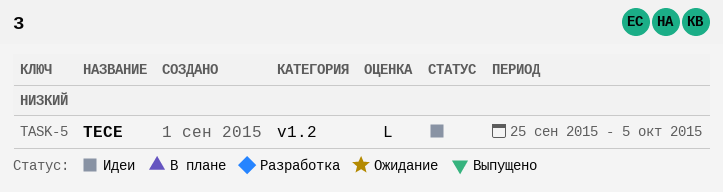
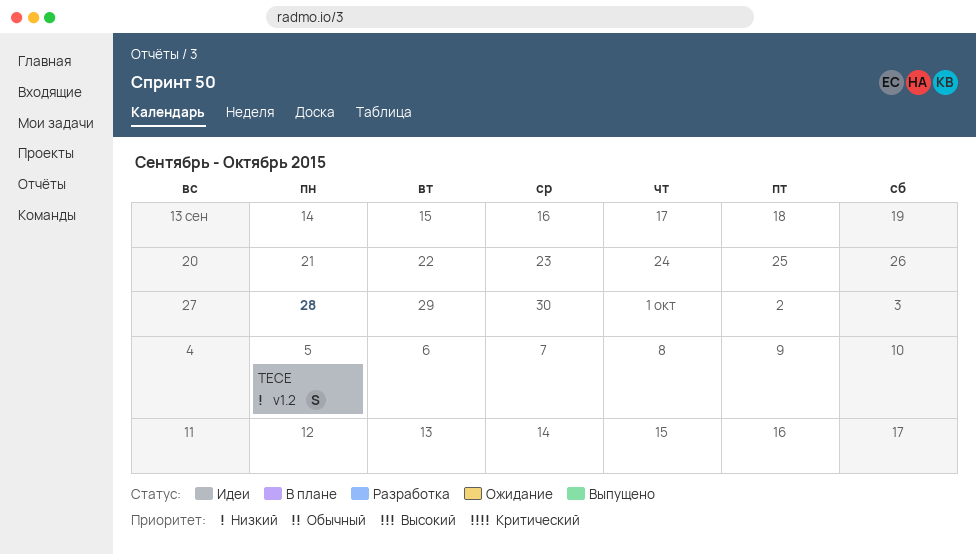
ТЕСЕ, estimate: L -> S

